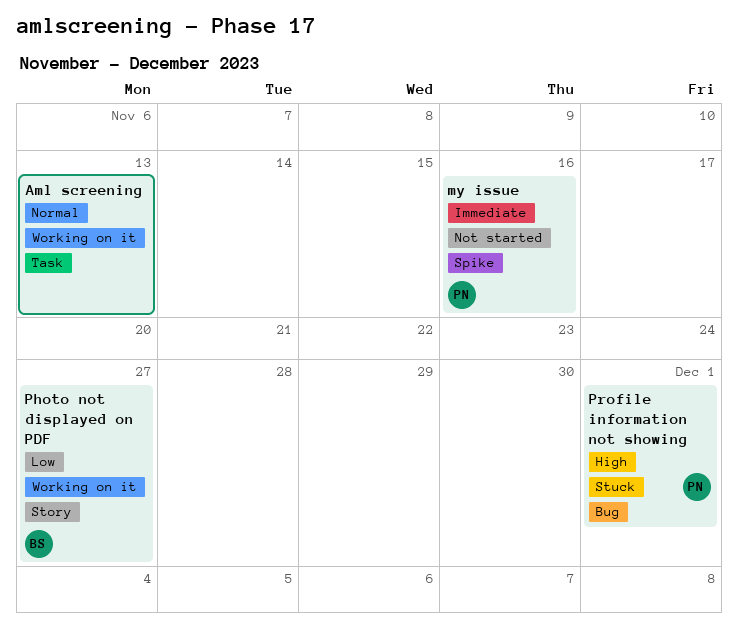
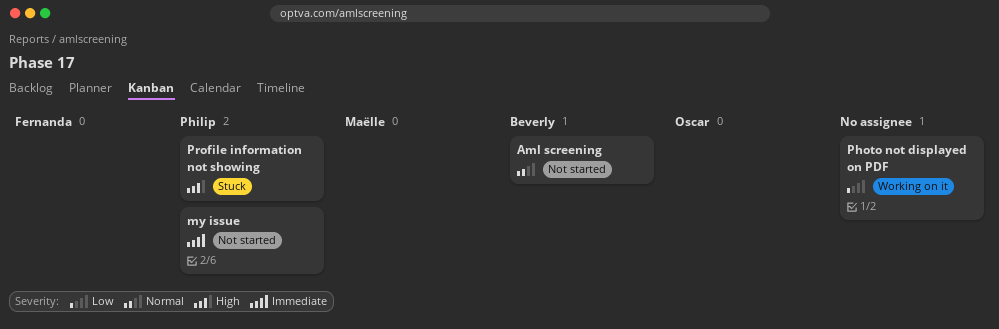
Aml screening, status: Working on it -> Not started
Aml screening, owner: none -> Beverly
Photo not displayed on PDF, owner: Beverly -> none

